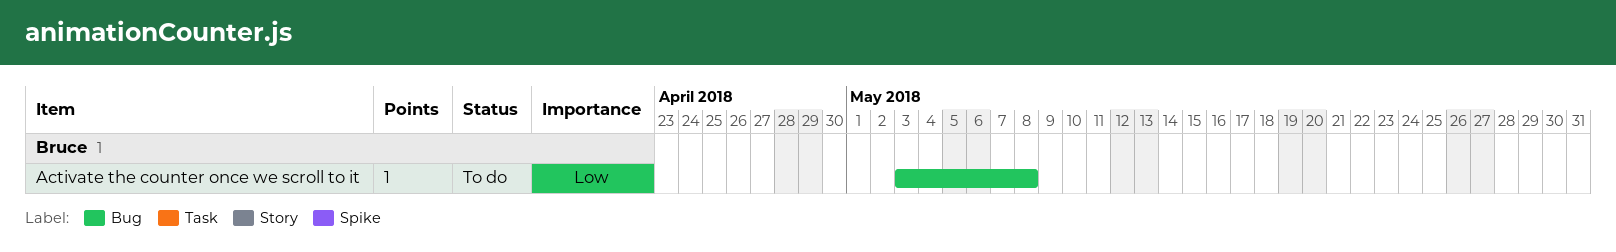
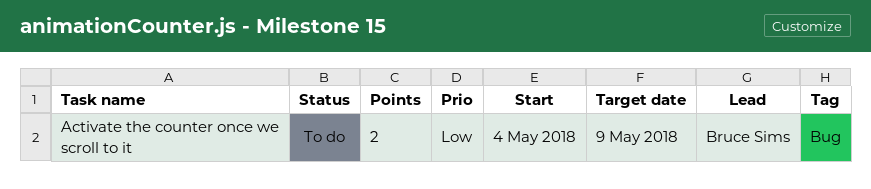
Activate the counter once we scroll to it, estimate: 1 -> 2
Activate the counter once we scroll to it, start: May 3 -> May 4
Activate the counter once we scroll to it, due: May 8 -> May 9

